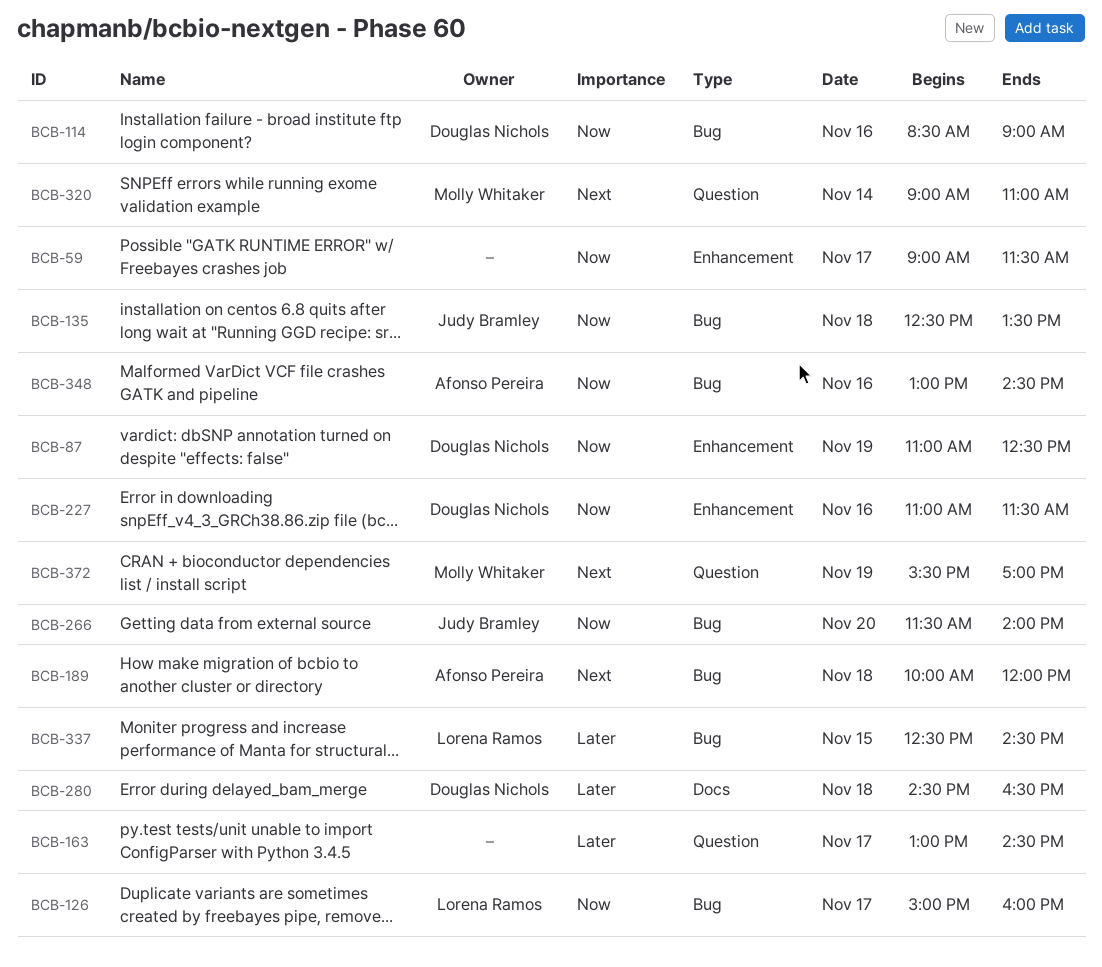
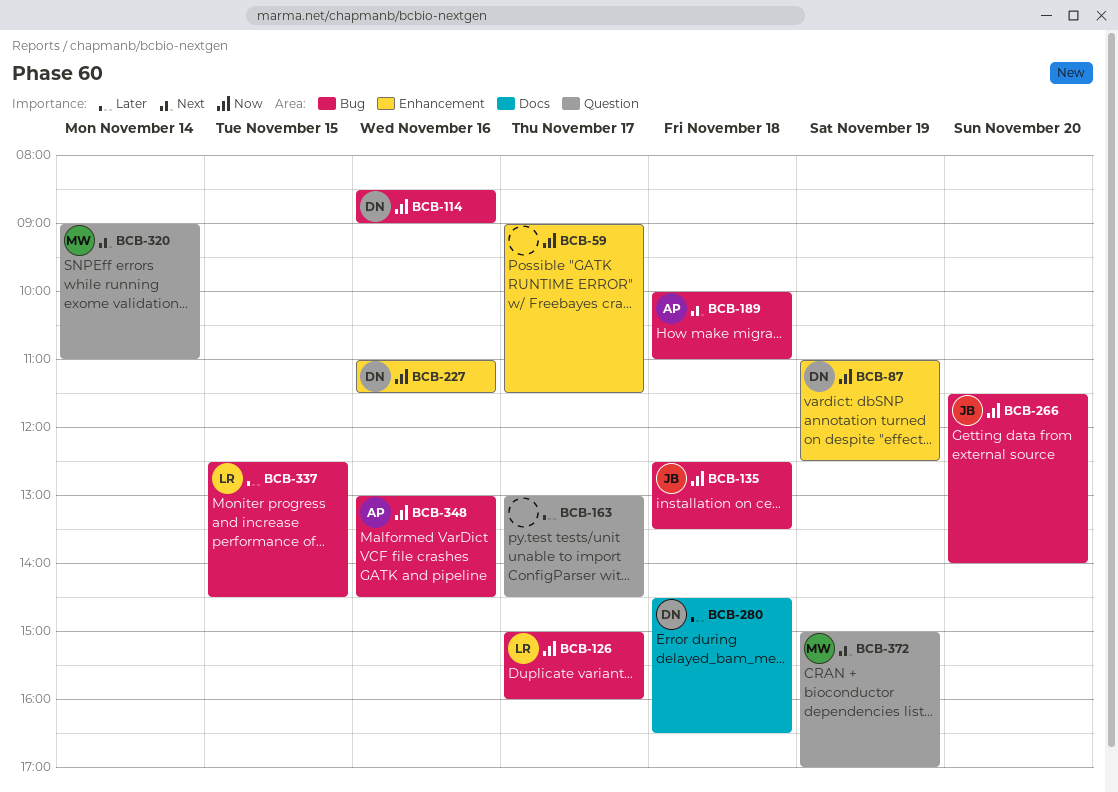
BCB-189, ends: 12:00 -> 11:00
BCB-372, begins: 15:30 -> 15:00

